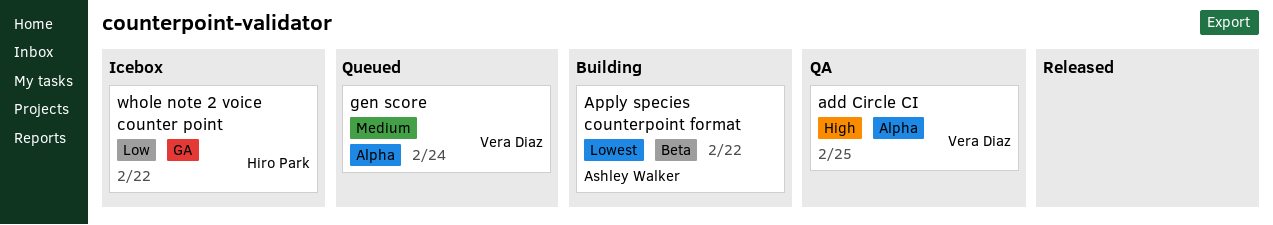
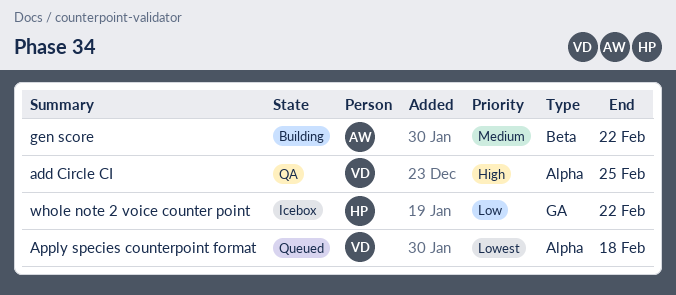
Apply species counterpoint format, status: Building -> Queued
Apply species counterpoint format, owner: Ashley Walker -> Vera Diaz
Apply species counterpoint format, label: Beta -> Alpha
Apply species counterpoint format, due: Feb 22 -> Feb 18
gen score, status: Queued -> Building
gen score, owner: Vera Diaz -> Ashley Walker
gen score, label: Alpha -> Beta
gen score, due: Feb 24 -> Feb 22

